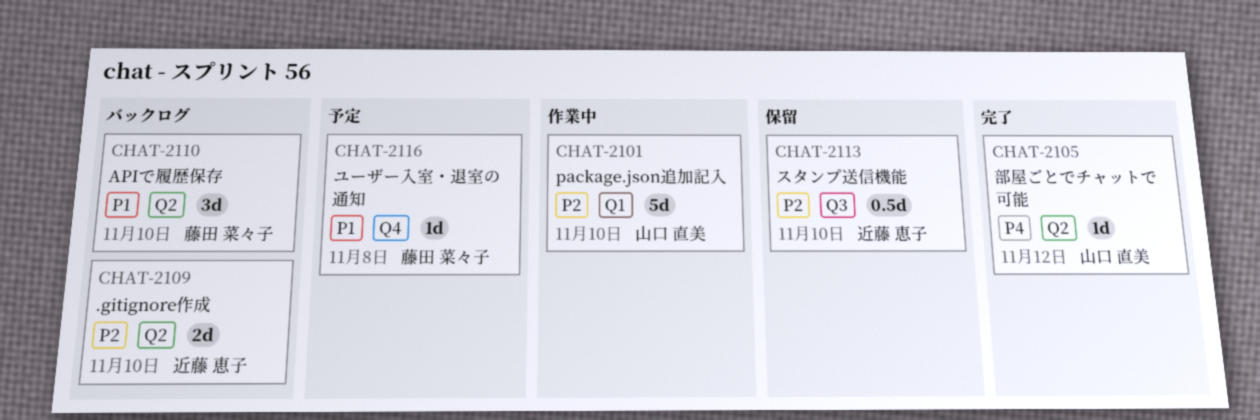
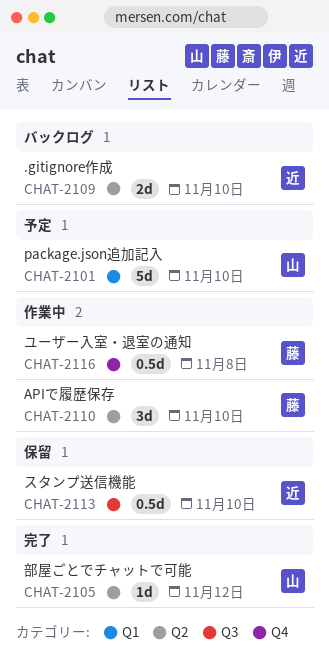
CHAT-2101, status: 作業中 -> 予定
CHAT-2110, status: バックログ -> 作業中
CHAT-2116, status: 予定 -> 作業中
CHAT-2116, estimate: 1d -> 0.5d

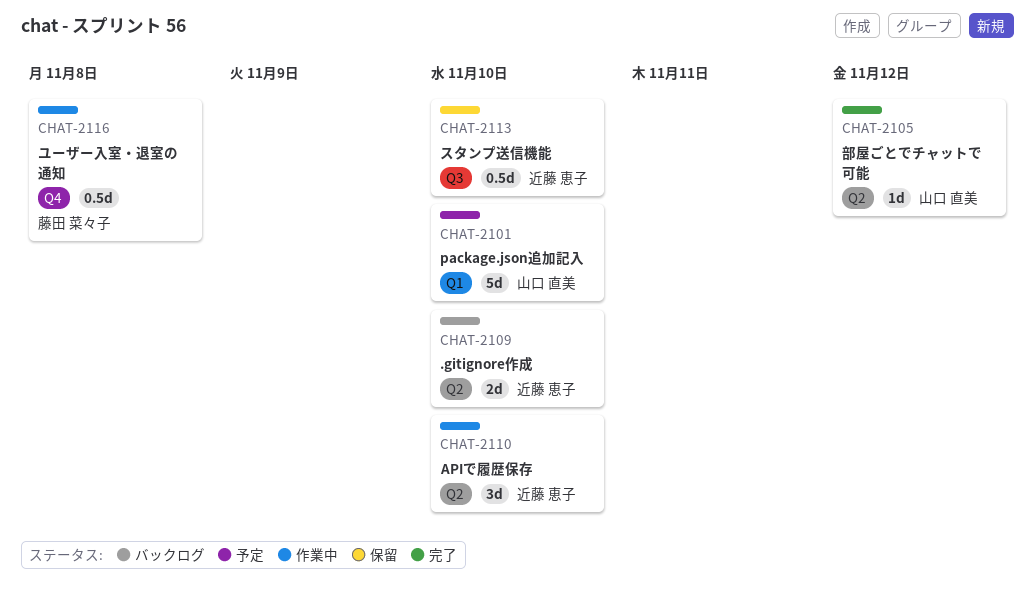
CHAT-2110, owner: 藤田 菜々子 -> 近藤 恵子

